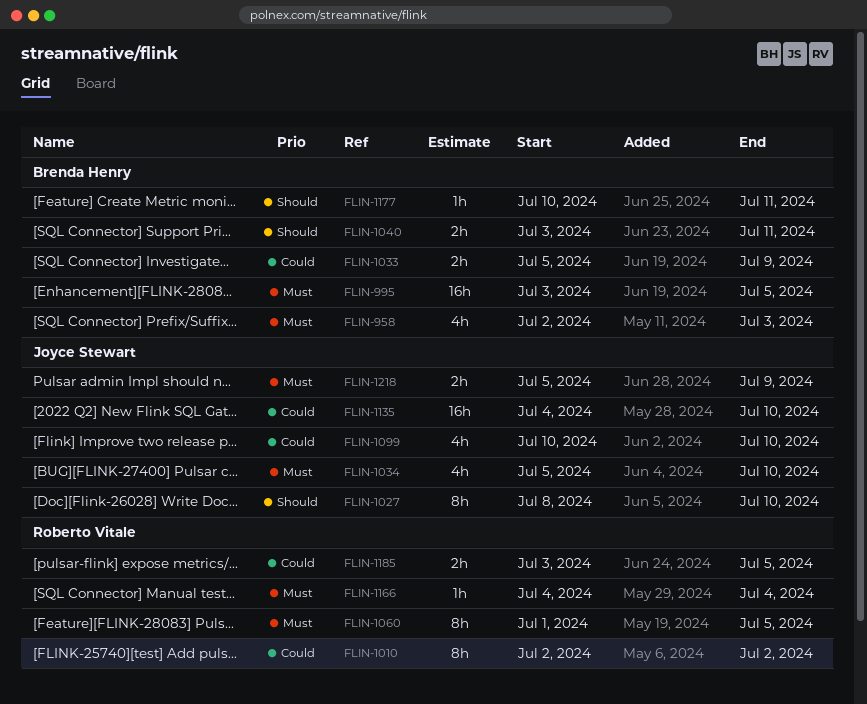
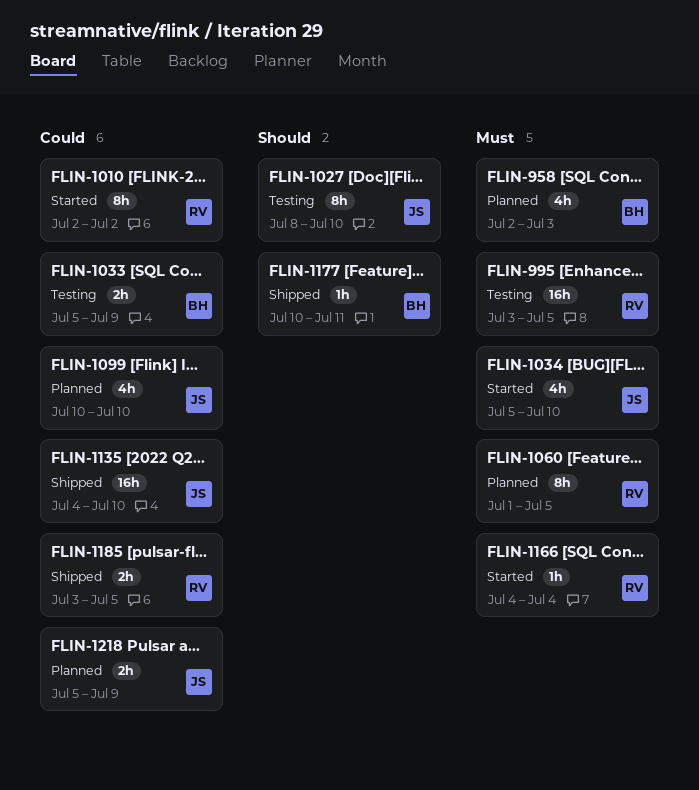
FLIN-995, owner: Brenda Henry -> Roberto Vitale
FLIN-1040: present -> none
FLIN-1218, priority: Must -> Could

